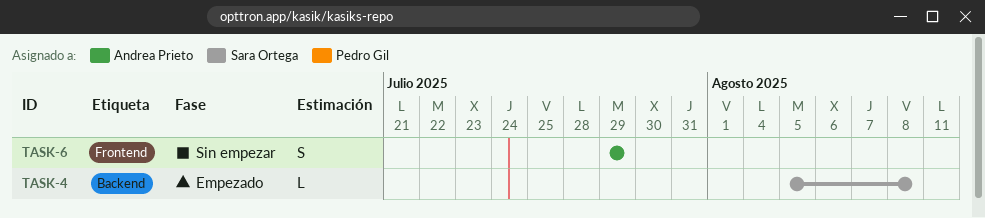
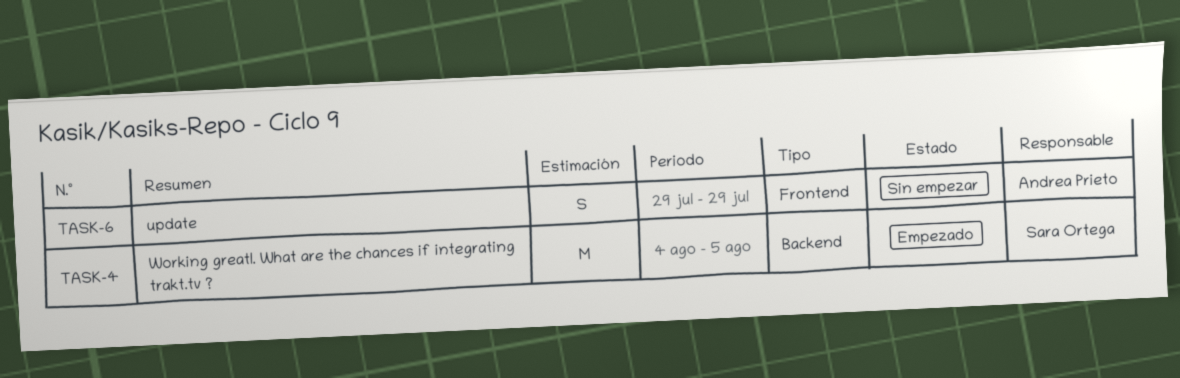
TASK-4, estimate: L -> M
TASK-4, start: Aug 5 -> Aug 4
TASK-4, due: Aug 8 -> Aug 5

